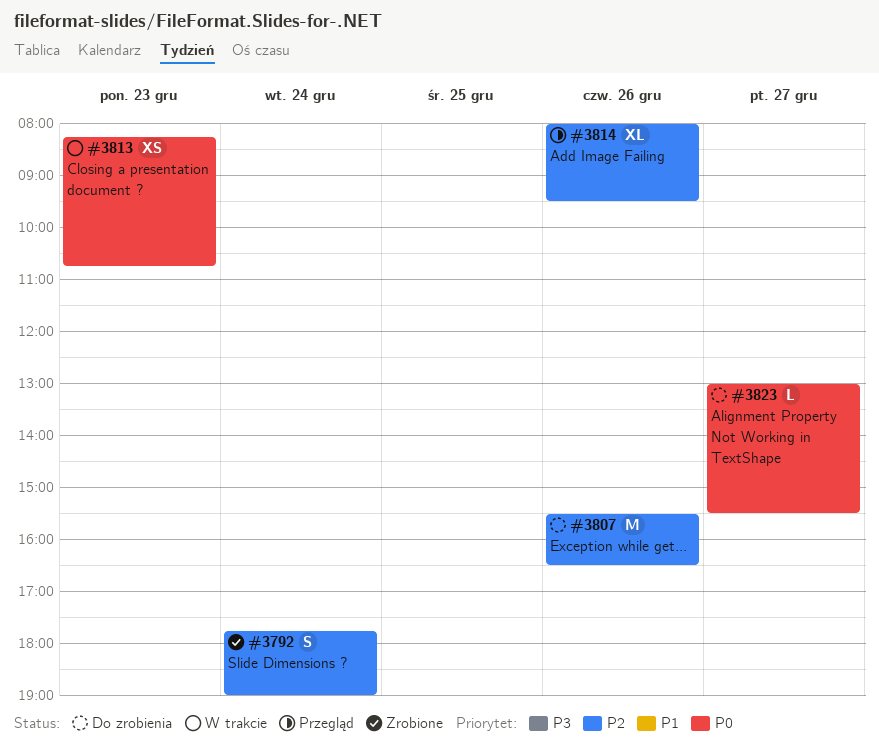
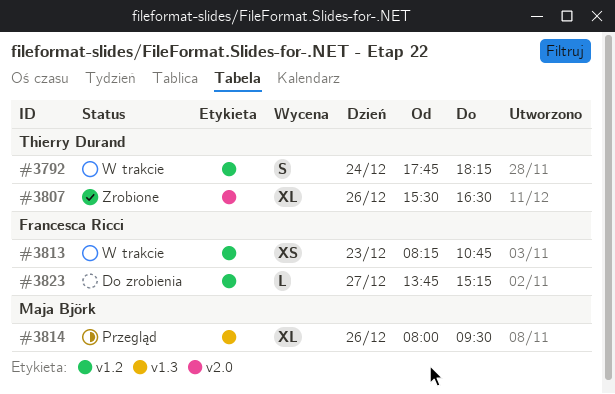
#3792, status: Zrobione -> W trakcie
#3792, ends: 19:00 -> 18:15
#3807, status: Do zrobienia -> Zrobione
#3807, estimate: M -> XL
#3823, begins: 13:00 -> 13:45
#3823, ends: 15:30 -> 15:15

